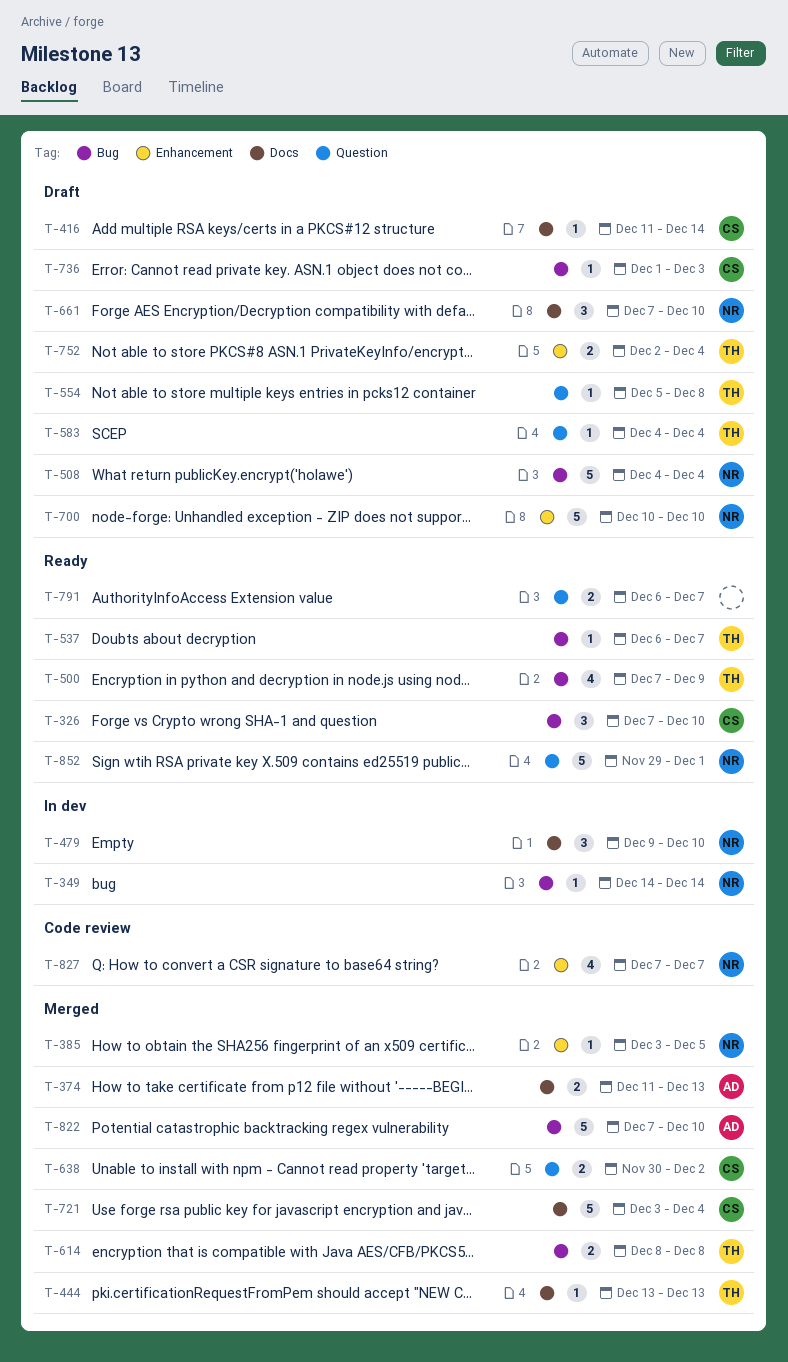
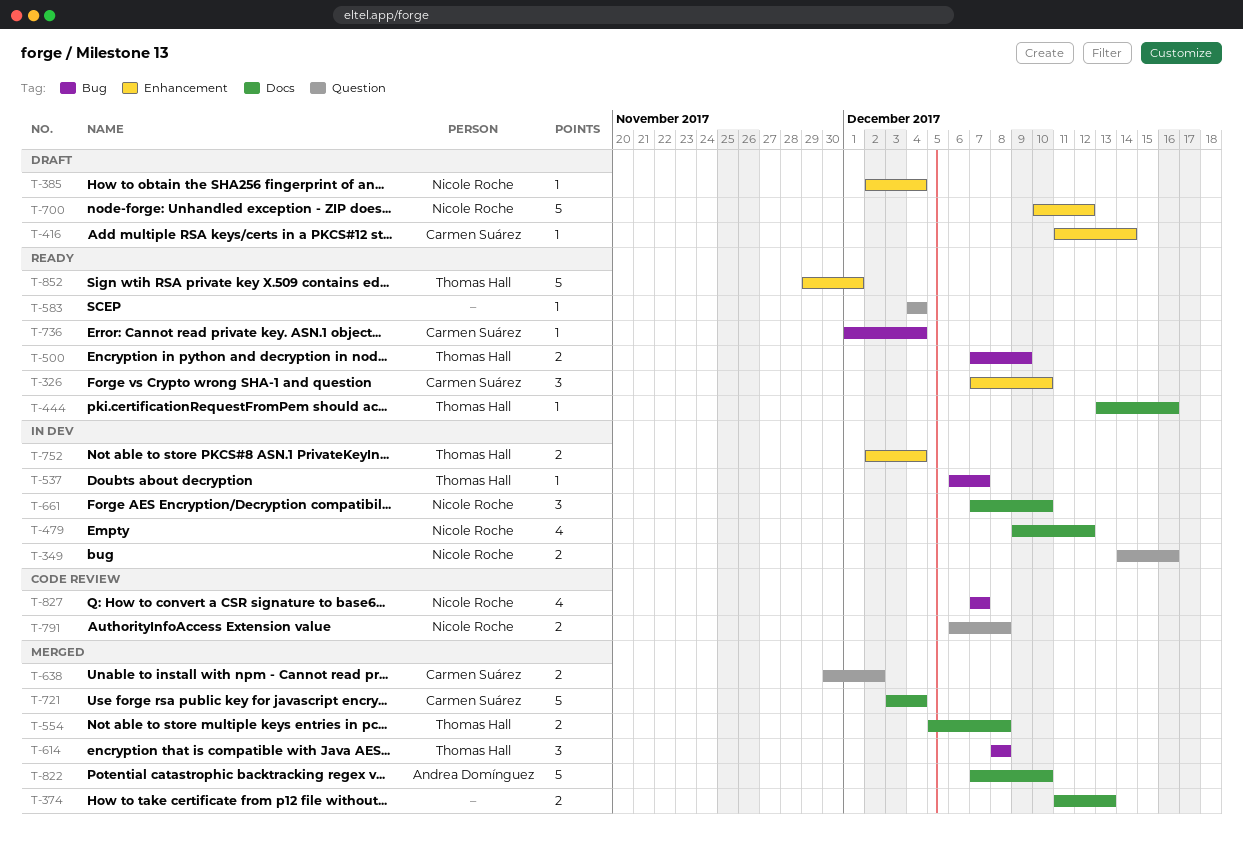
T-326, label: Bug -> Enhancement
T-349, label: Bug -> Question
T-349, estimate: 1 -> 2
T-349, due: Dec 14 -> Dec 16
T-374, owner: Andrea Domínguez -> none
T-385, status: Merged -> Draft
T-385, start: Dec 3 -> Dec 2
T-385, due: Dec 5 -> Dec 4
T-416, label: Docs -> Enhancement
T-444, status: Merged -> Ready
T-444, due: Dec 13 -> Dec 16
T-479, estimate: 3 -> 4
T-479, due: Dec 10 -> Dec 12
T-500, estimate: 4 -> 2
T-508: present -> none
T-537, status: Ready -> In dev
T-554, status: Draft -> Merged
T-554, label: Question -> Docs
T-554, estimate: 1 -> 2
T-583, status: Draft -> Ready
T-583, owner: Thomas Hall -> none
T-614, estimate: 2 -> 3
T-661, status: Draft -> In dev
T-700, due: Dec 10 -> Dec 12
T-736, status: Draft -> Ready
T-736, due: Dec 3 -> Dec 4
T-752, status: Draft -> In dev
T-791, status: Ready -> Code review
T-791, owner: none -> Nicole Roche
T-791, due: Dec 7 -> Dec 8
T-822, label: Bug -> Docs
T-827, label: Enhancement -> Bug
T-852, owner: Nicole Roche -> Thomas Hall
T-852, label: Question -> Enhancement

